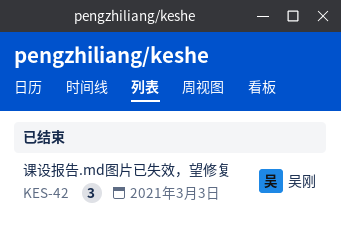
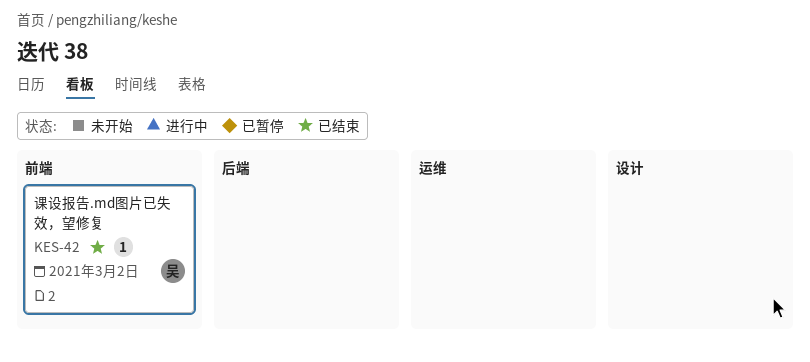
KES-42, estimate: 3 -> 1
KES-42, due: Mar 3 -> Mar 2

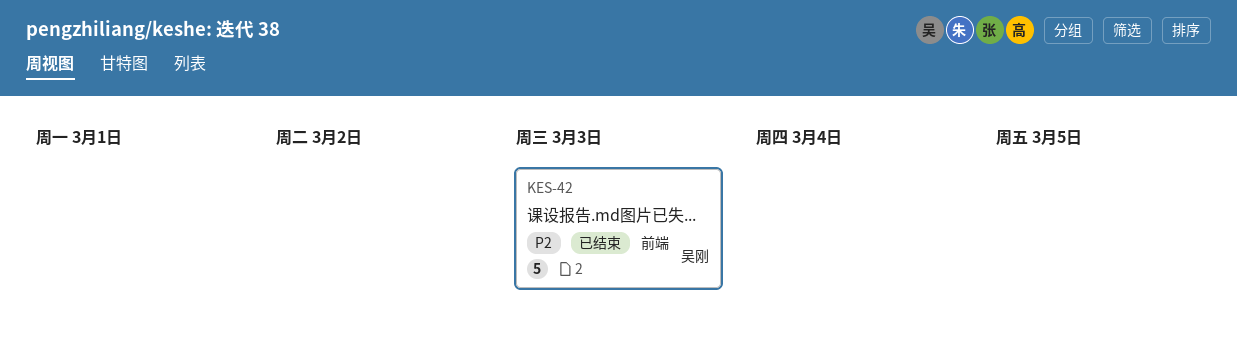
KES-42, estimate: 1 -> 5
KES-42, due: Mar 2 -> Mar 3

